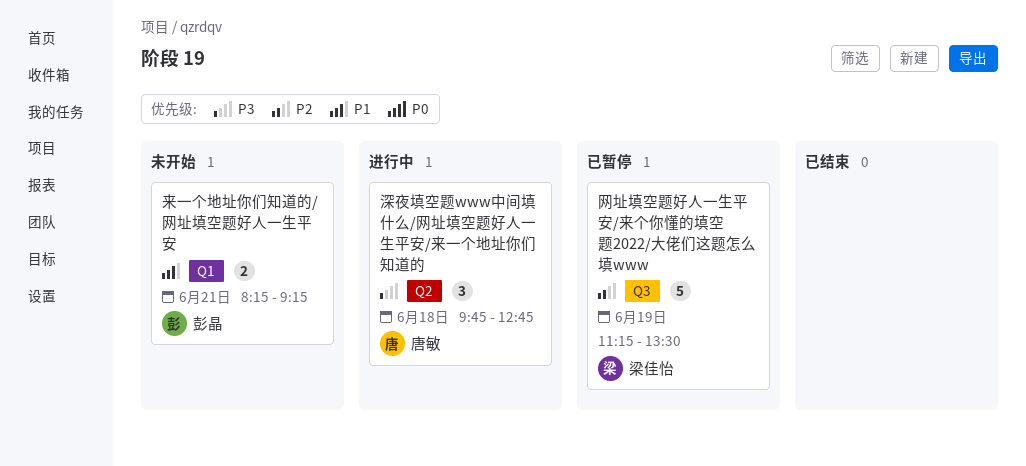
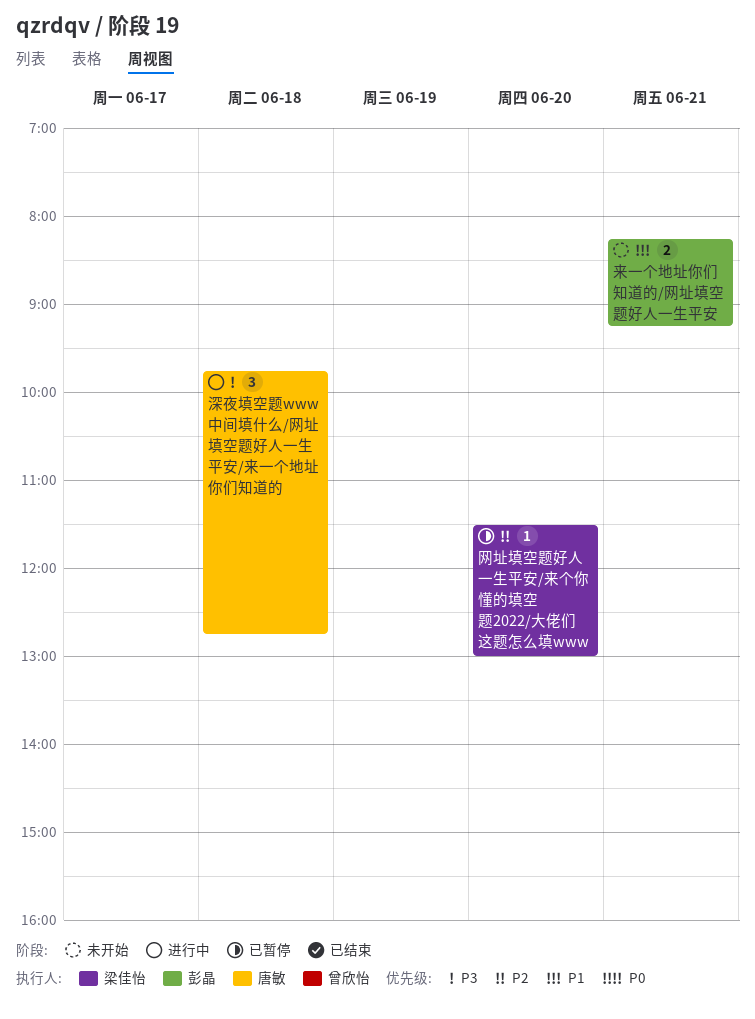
网址填空题好人一生平安/来个你懂的填空题2022/大佬们这题怎么填www, estimate: 5 -> 1
网址填空题好人一生平安/来个你懂的填空题2022/大佬们这题怎么填www, day: Jun 19 -> Jun 20
网址填空题好人一生平安/来个你懂的填空题2022/大佬们这题怎么填www, begins: 11:15 -> 11:30
网址填空题好人一生平安/来个你懂的填空题2022/大佬们这题怎么填www, ends: 13:30 -> 13:00

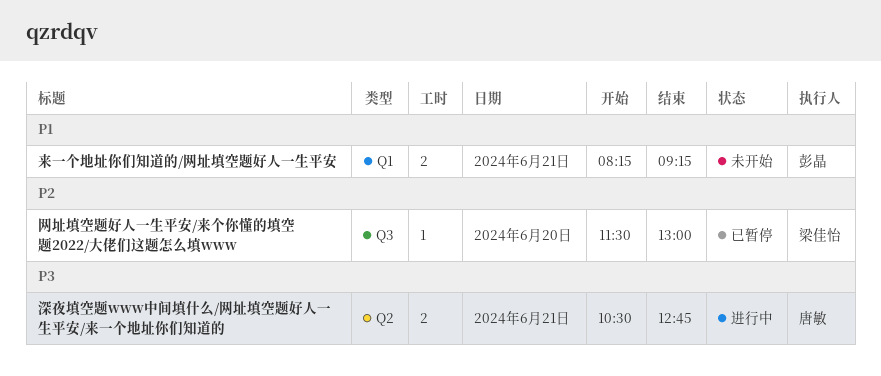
深夜填空题www中间填什么/网址填空题好人一生平安/来一个地址你们知道的, estimate: 3 -> 2
深夜填空题www中间填什么/网址填空题好人一生平安/来一个地址你们知道的, day: Jun 18 -> Jun 21
深夜填空题www中间填什么/网址填空题好人一生平安/来一个地址你们知道的, begins: 09:45 -> 10:30

